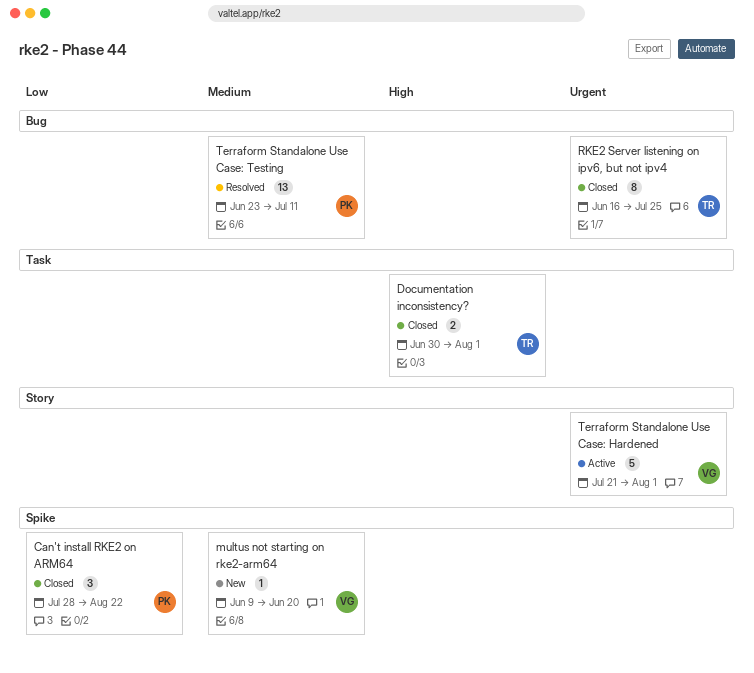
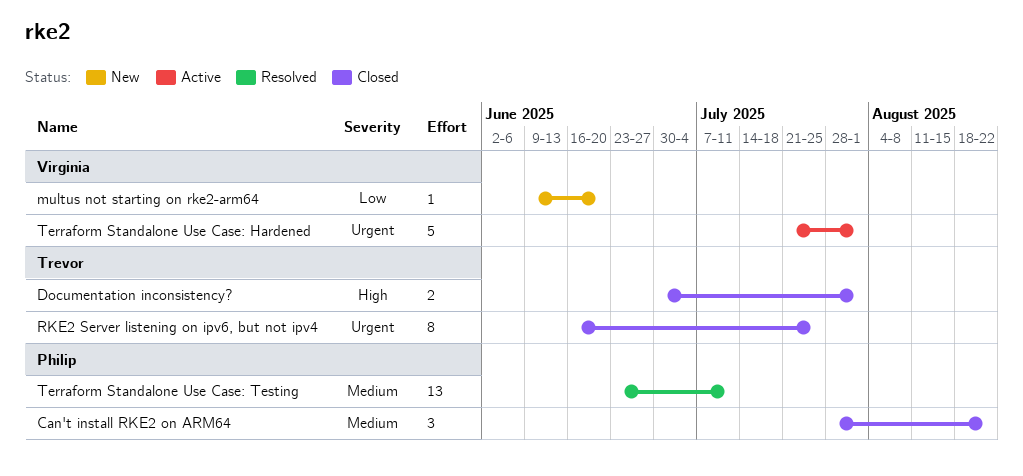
Can't install RKE2 on ARM64, priority: Low -> Medium
multus not starting on rke2-arm64, priority: Medium -> Low

